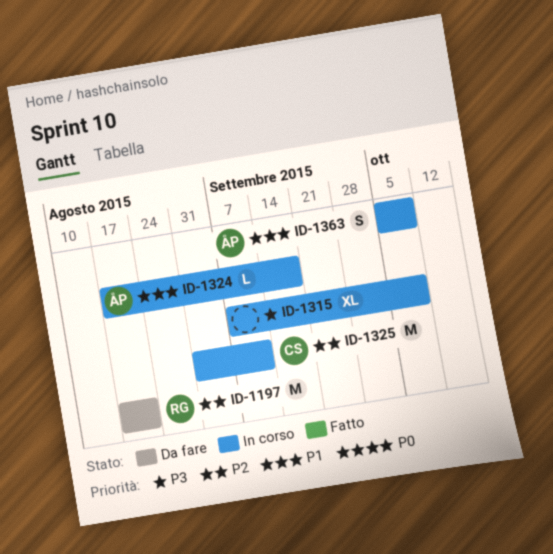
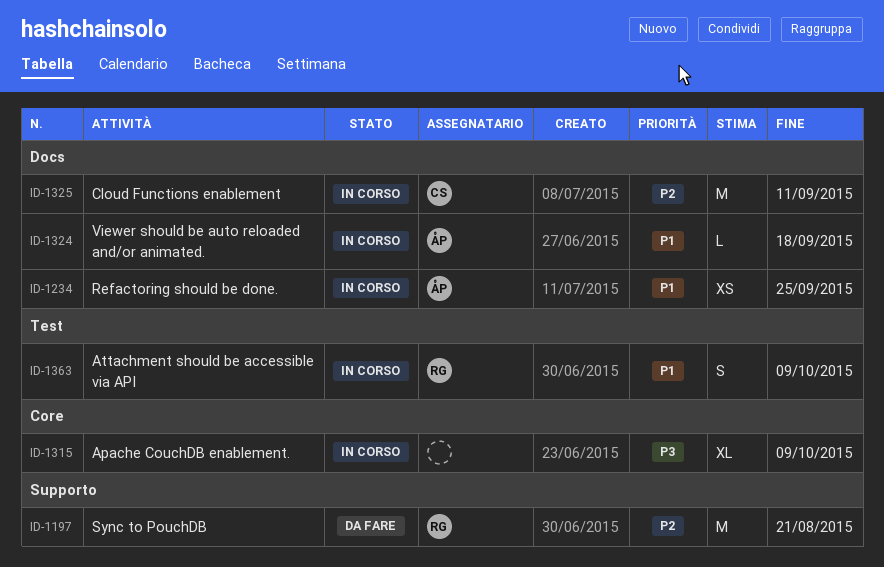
ID-1234: none -> present
ID-1363, owner: ÅP -> RG

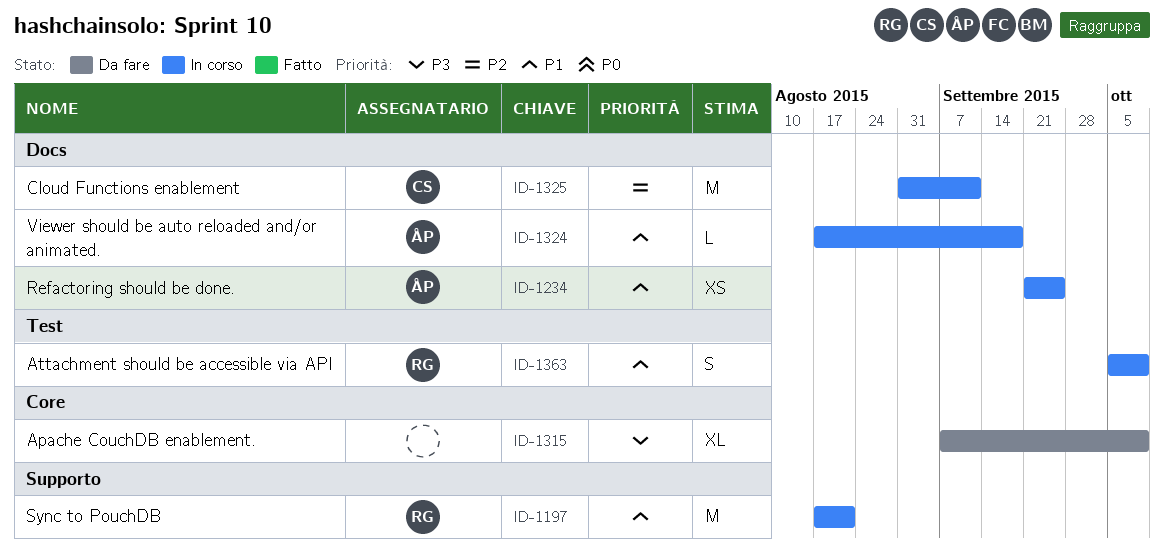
ID-1197, status: Da fare -> In corso
ID-1197, priority: P2 -> P1
ID-1315, status: In corso -> Da fare

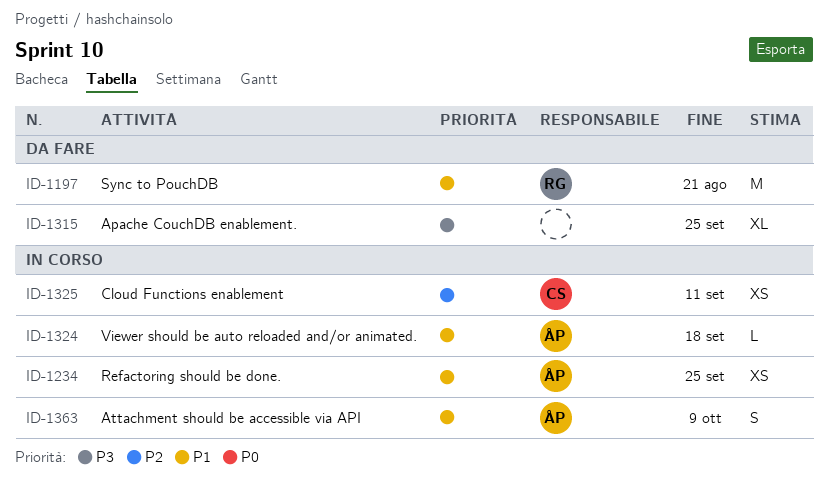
ID-1197, status: In corso -> Da fare
ID-1315, due: Oct 9 -> Sep 25
ID-1325, estimate: M -> XS
ID-1363, owner: RG -> ÅP

